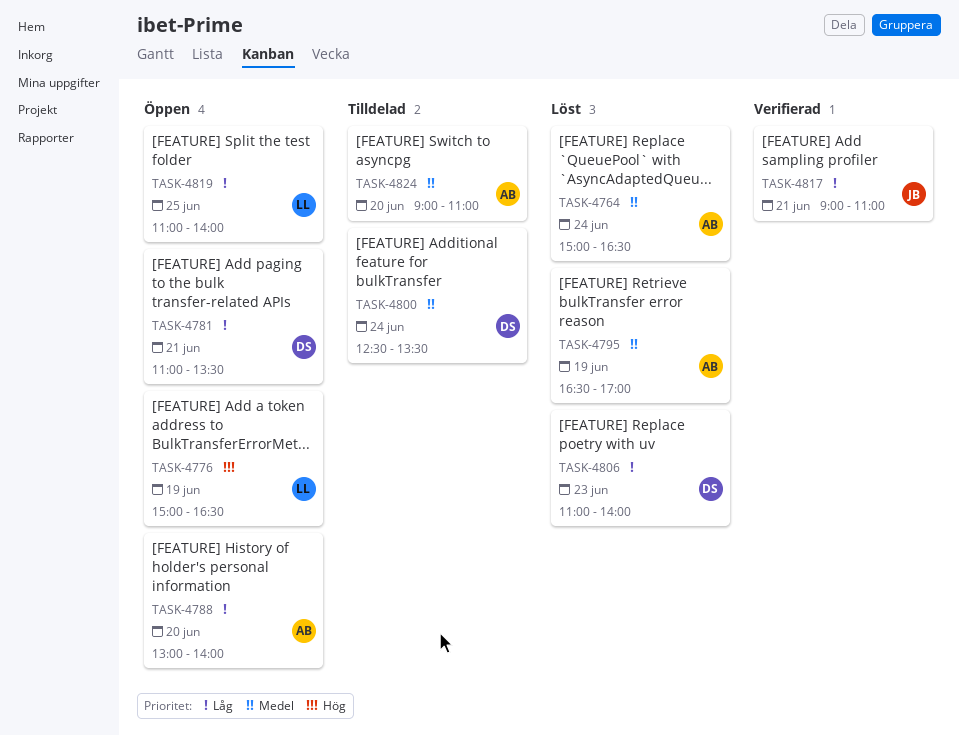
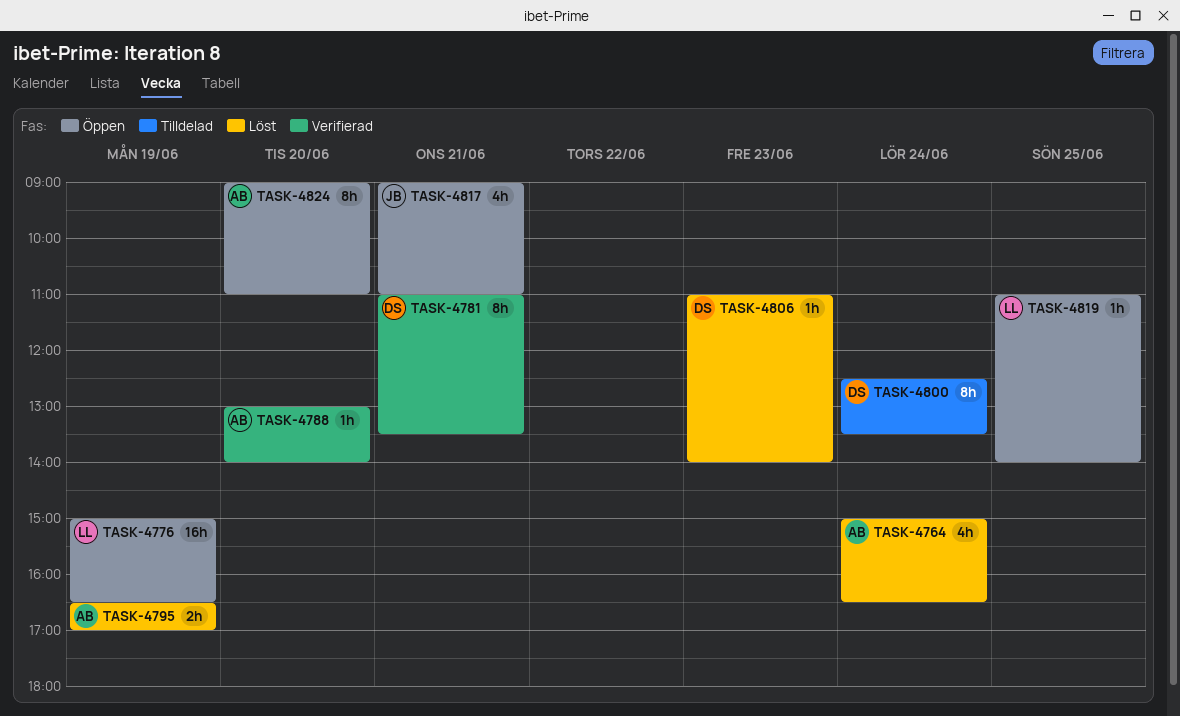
TASK-4781, status: Öppen -> Verifierad
TASK-4788, status: Öppen -> Verifierad
TASK-4817, status: Verifierad -> Öppen
TASK-4824, status: Tilldelad -> Öppen

